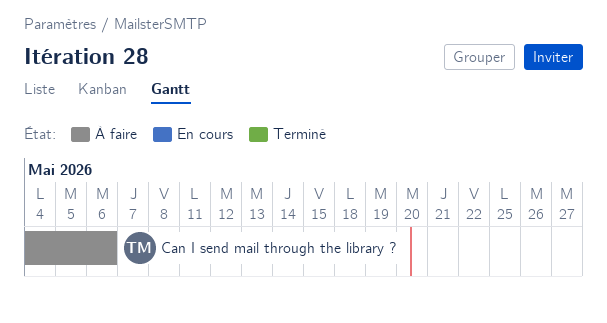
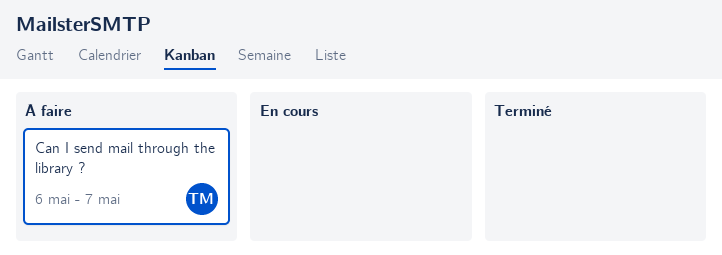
Can I send mail through the library ?, start: May 4 -> May 6
Can I send mail through the library ?, due: May 6 -> May 7

